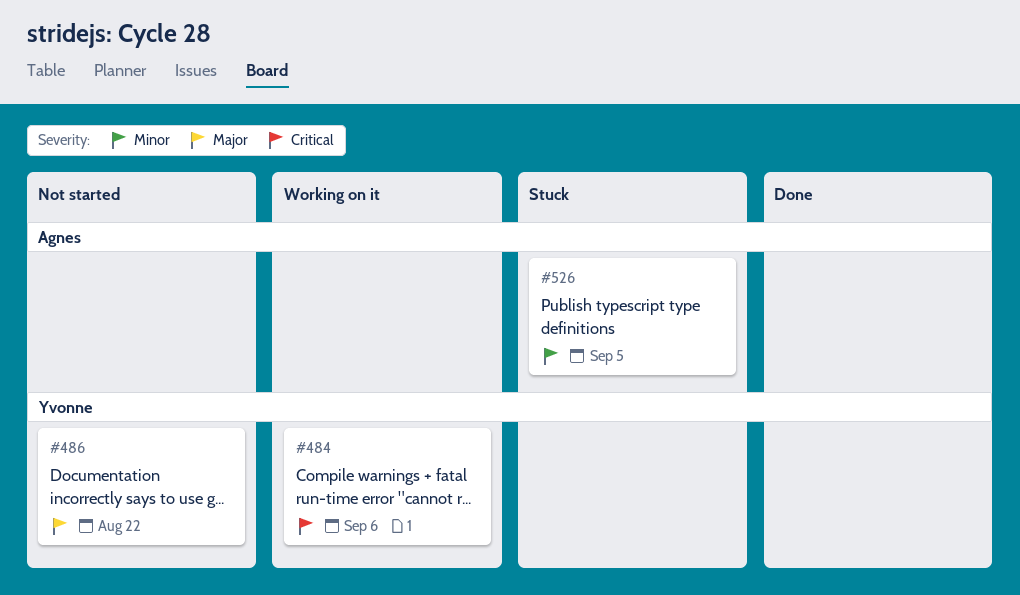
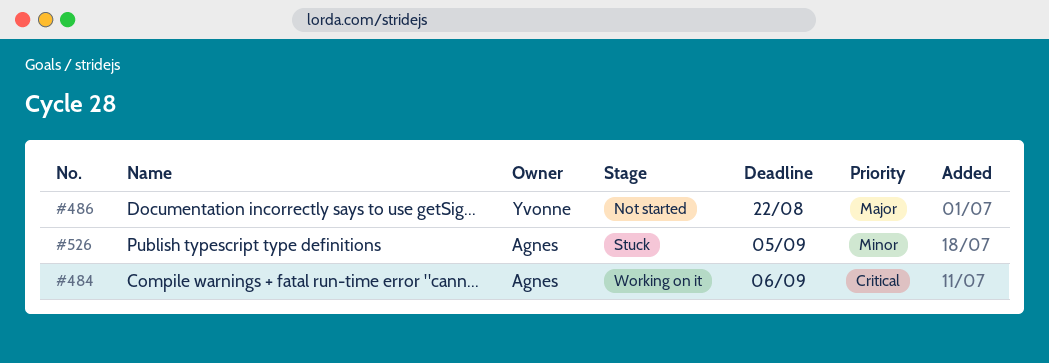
#484, owner: Yvonne -> Agnes

